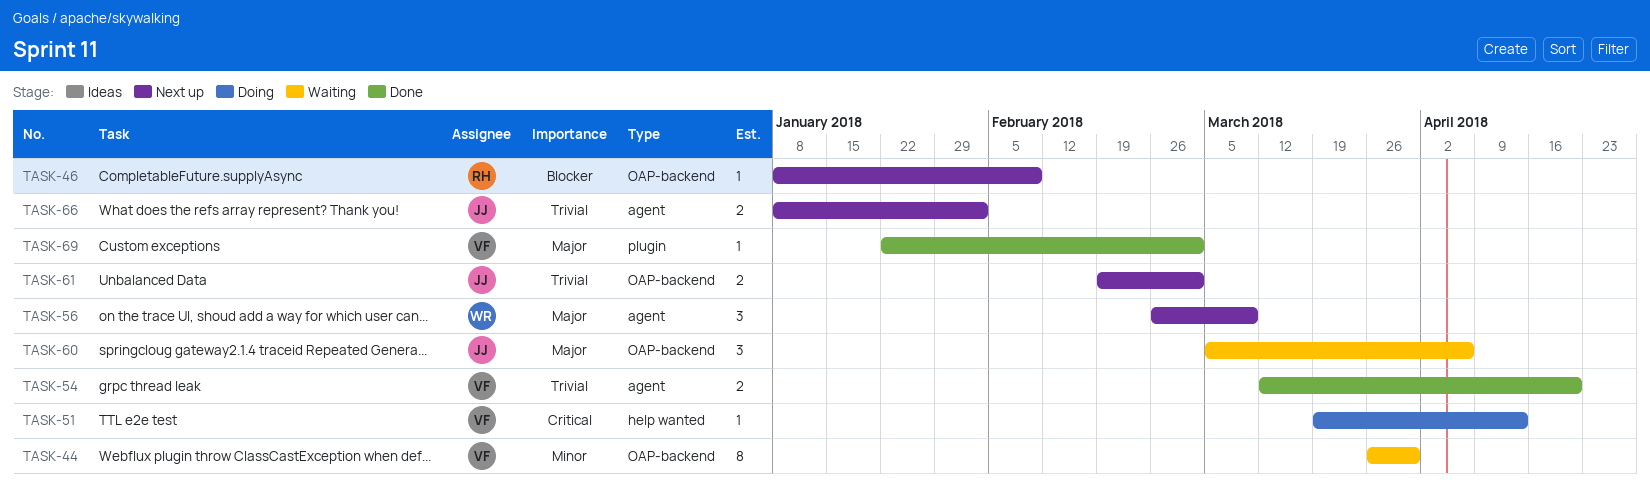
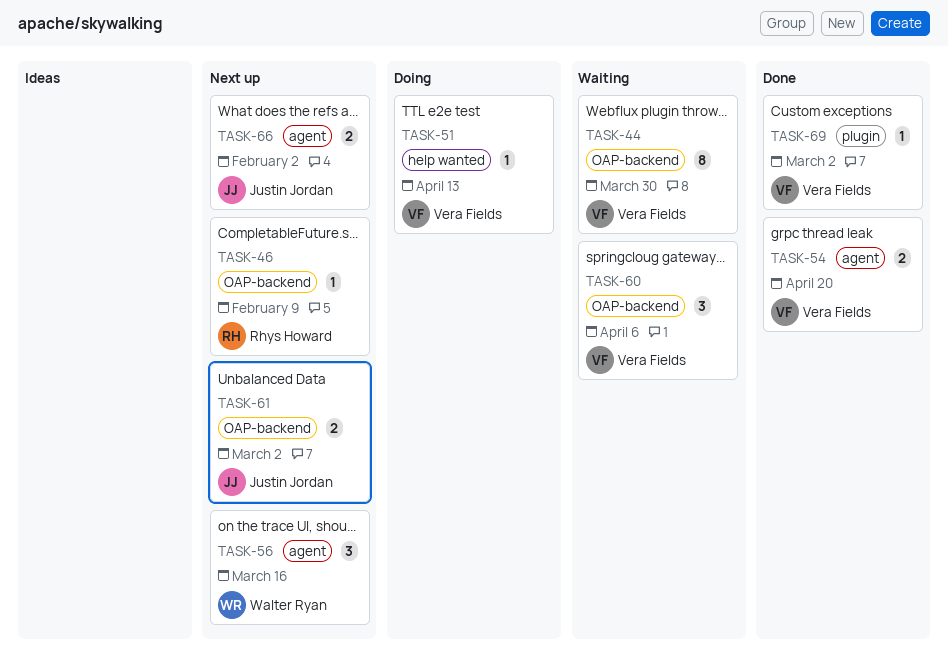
TASK-56, due: Mar 9 -> Mar 16
TASK-60, owner: Justin Jordan -> Vera Fields

